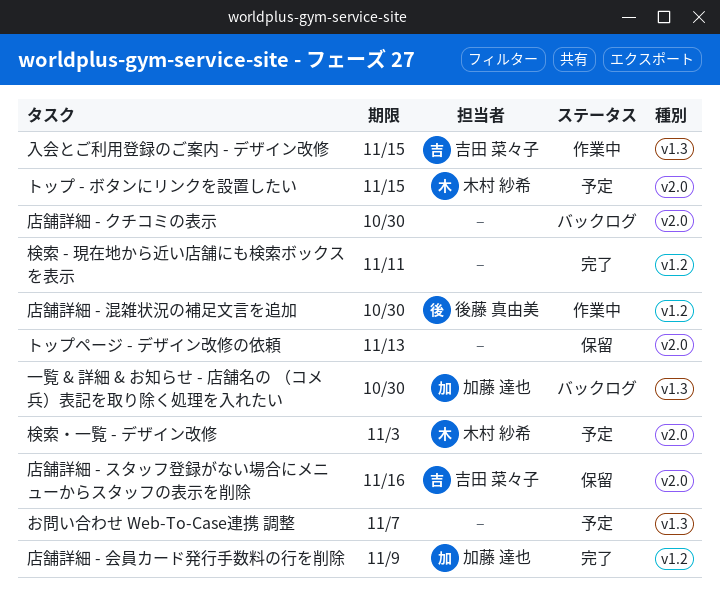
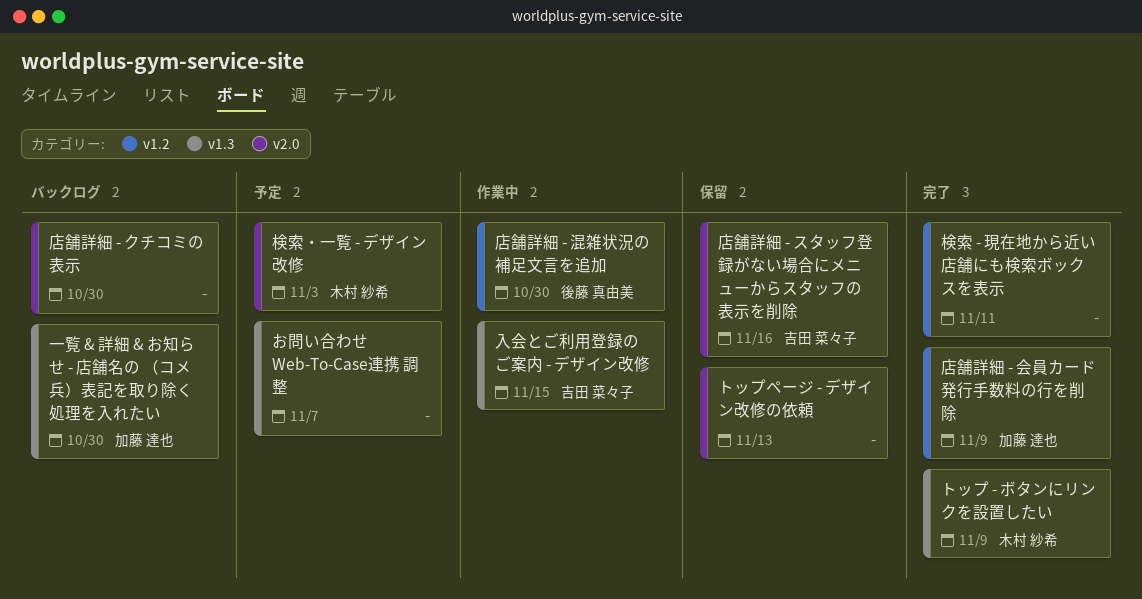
トップ - ボタンにリンクを設置したい, status: 予定 -> 完了
トップ - ボタンにリンクを設置したい, label: v2.0 -> v1.3
トップ - ボタンにリンクを設置したい, due: Nov 15 -> Nov 9

